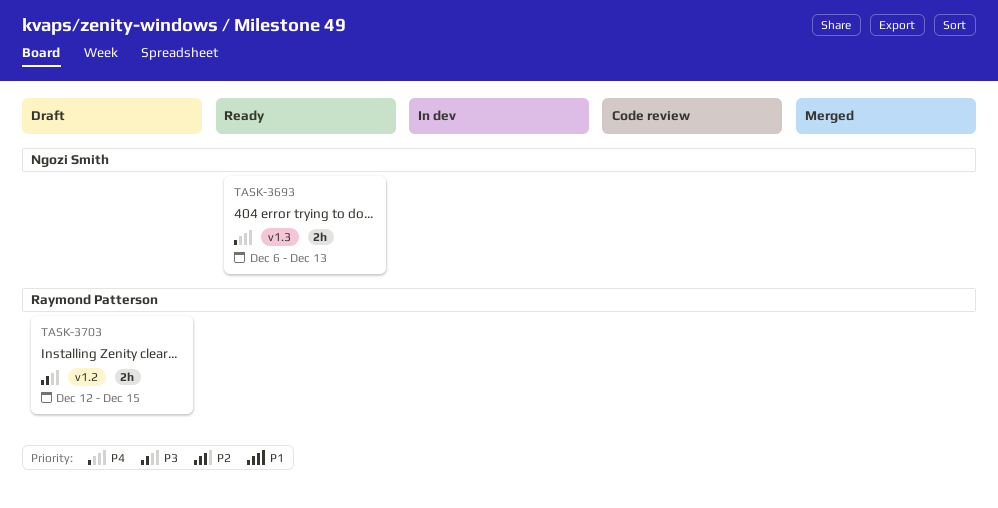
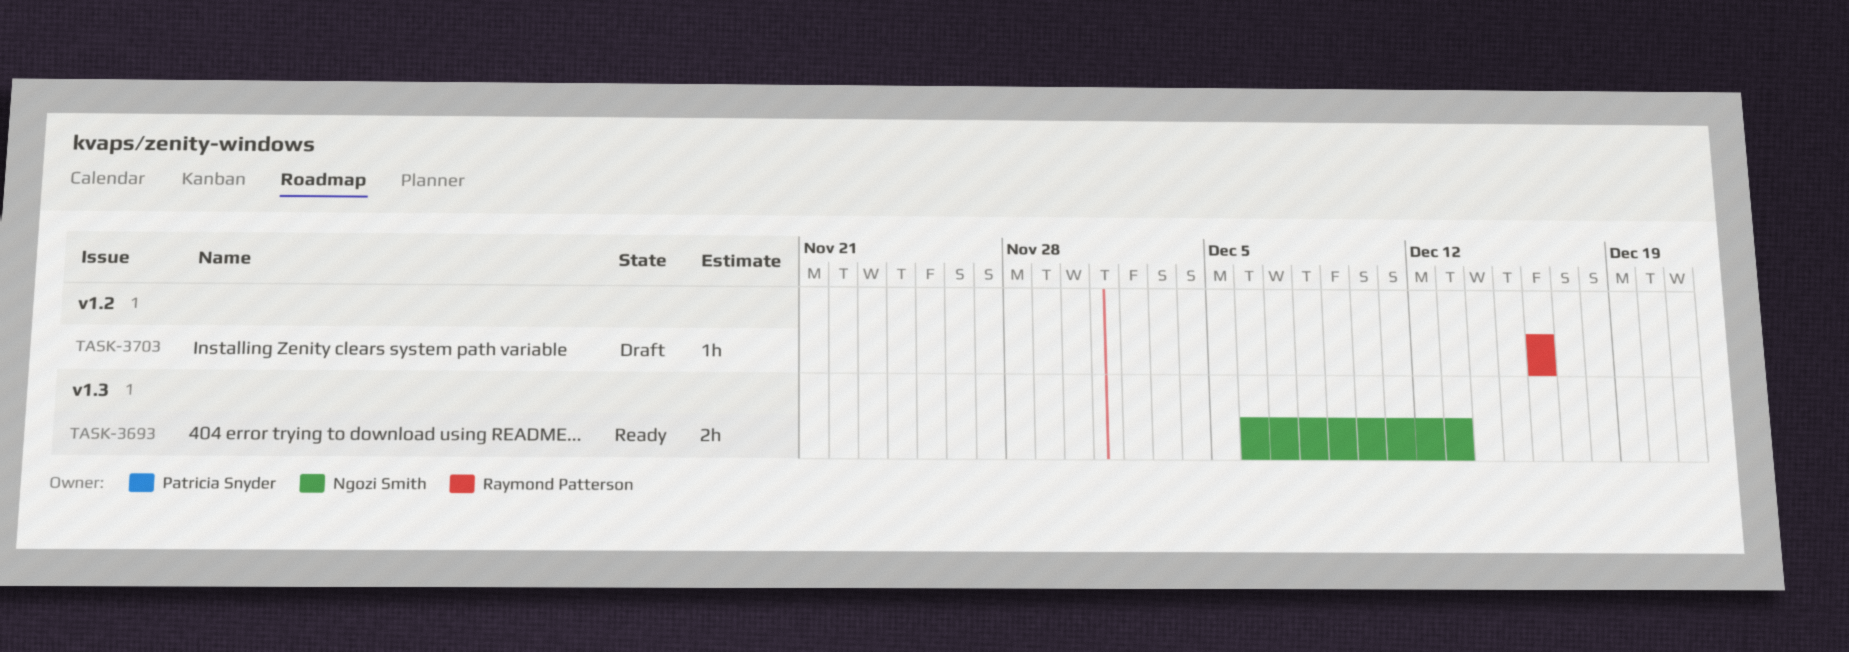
TASK-3703, estimate: 2h -> 1h
TASK-3703, start: Dec 12 -> Dec 16
TASK-3703, due: Dec 15 -> Dec 16

